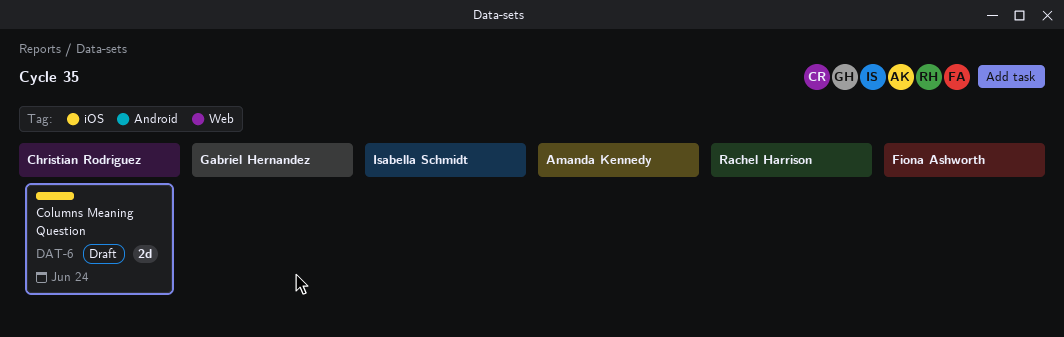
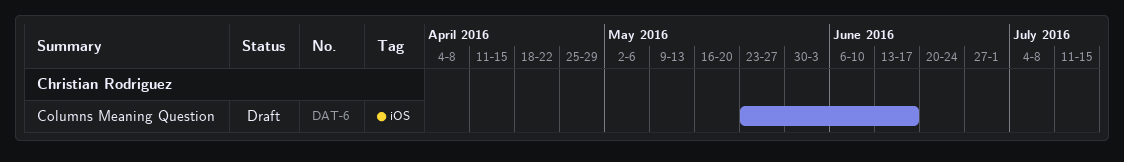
DAT-6, due: Jun 24 -> Jun 17

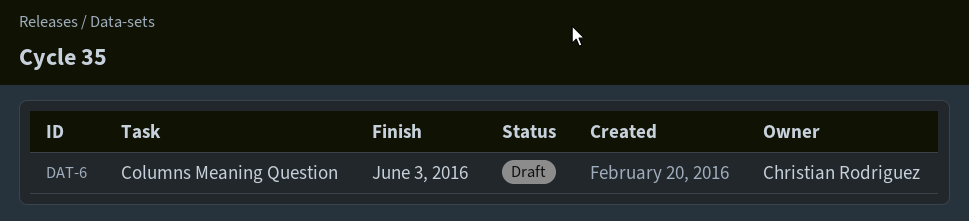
DAT-6, due: Jun 17 -> Jun 3

